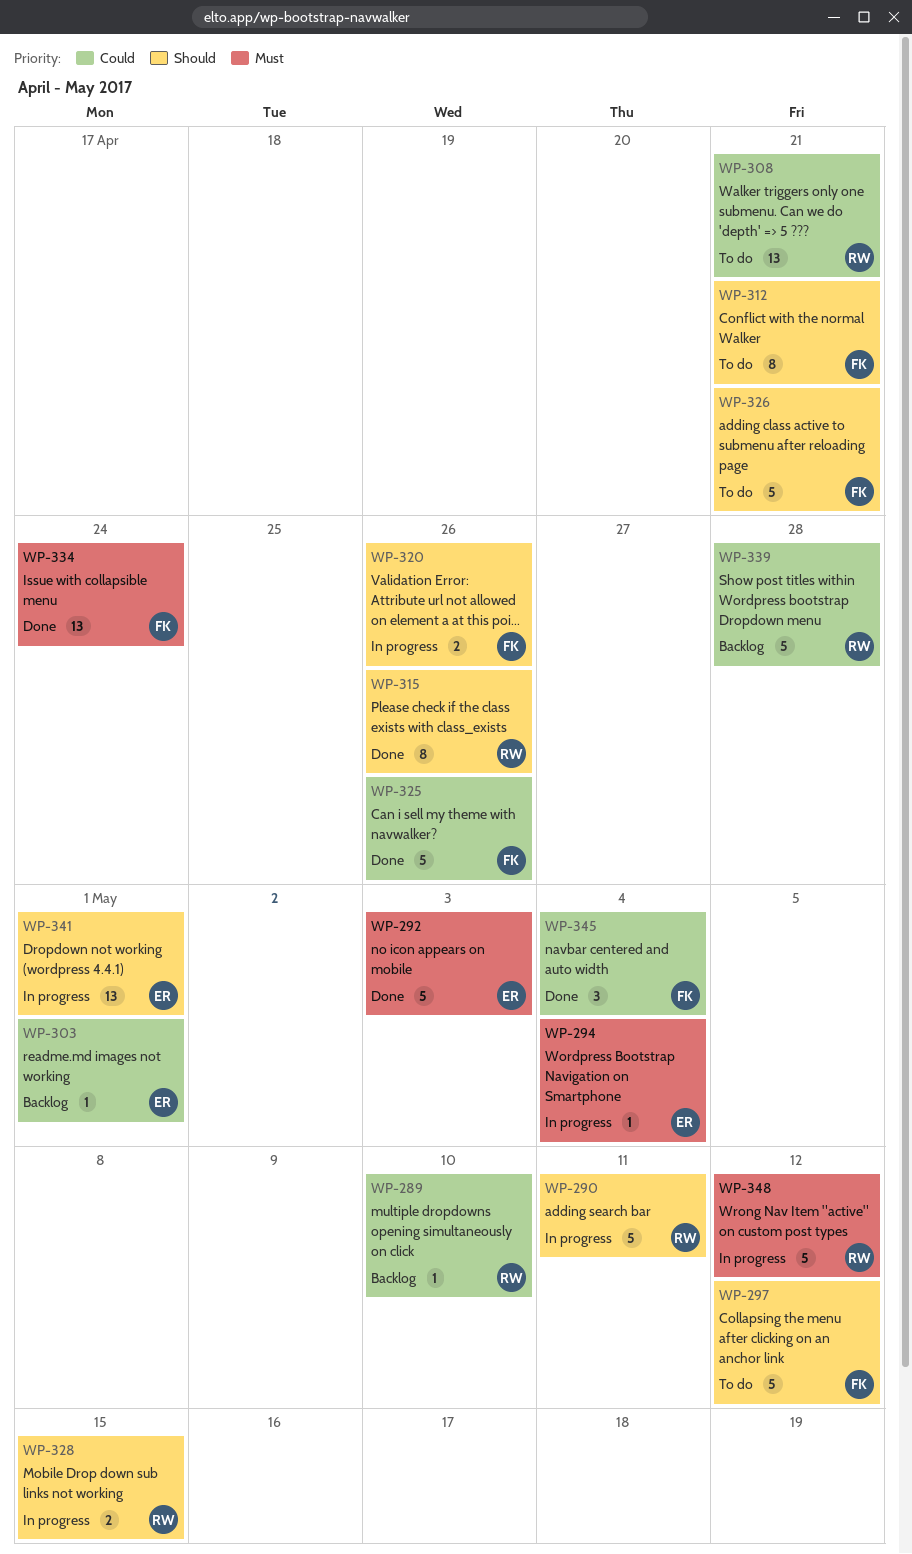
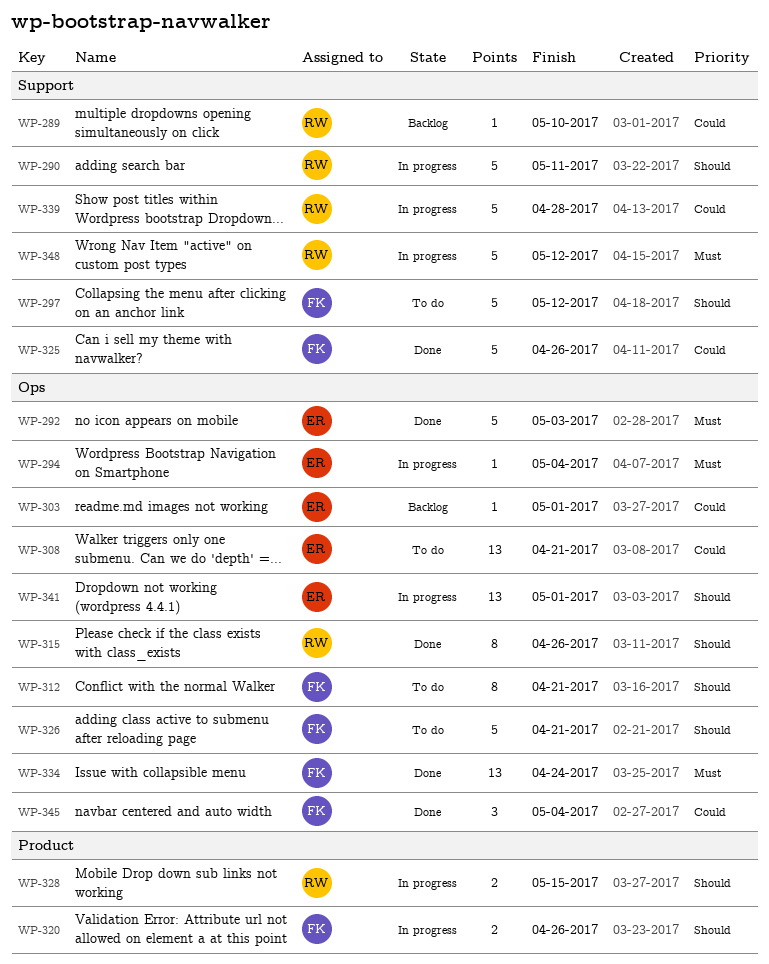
WP-308, owner: RW -> ER
WP-339, status: Backlog -> In progress

